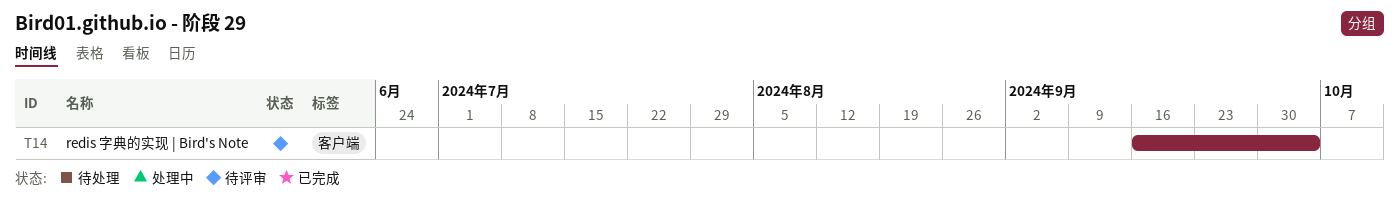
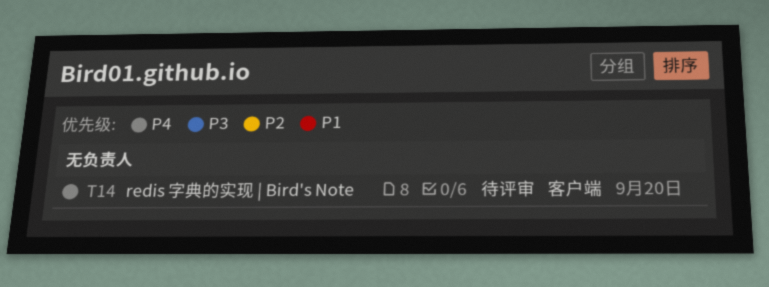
T14, due: Oct 4 -> Sep 20

